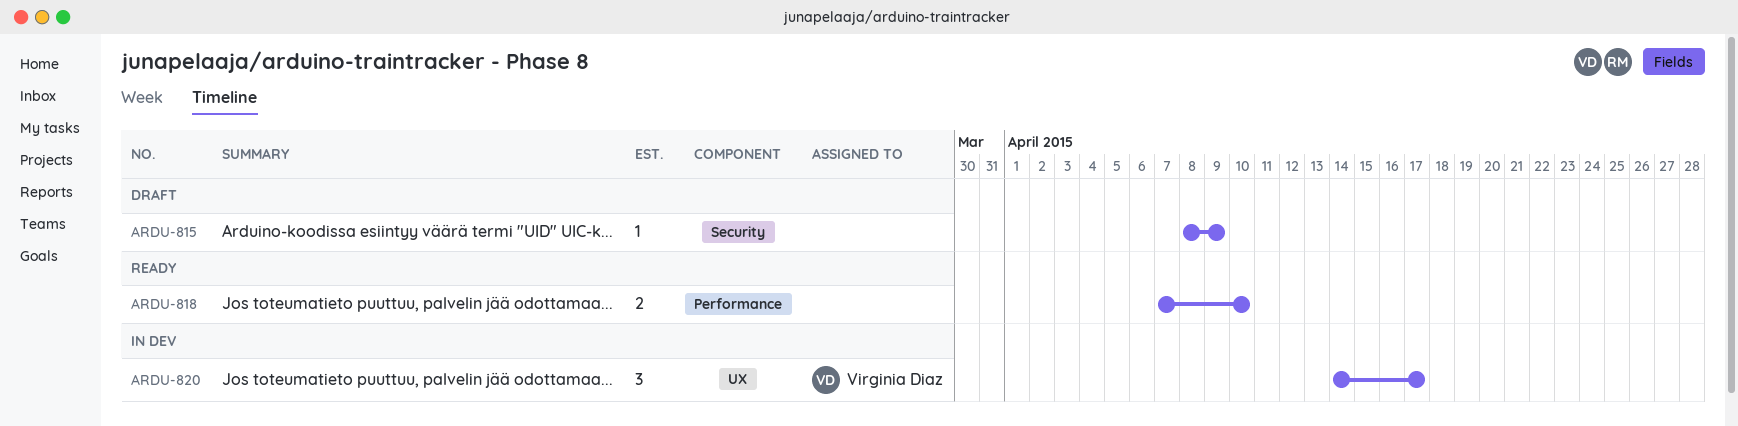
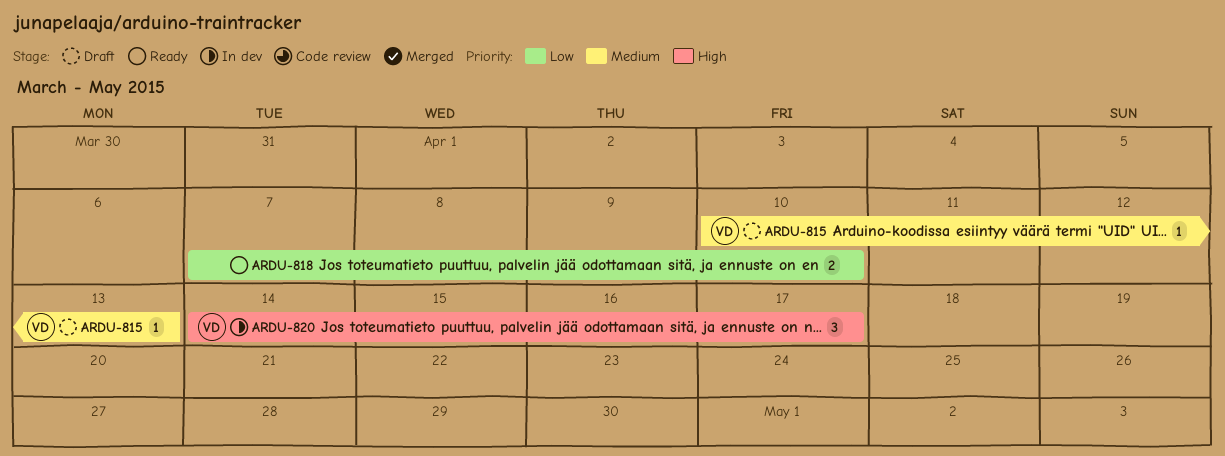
ARDU-815, owner: none -> Virginia Diaz
ARDU-815, start: Apr 8 -> Apr 10
ARDU-815, due: Apr 9 -> Apr 13

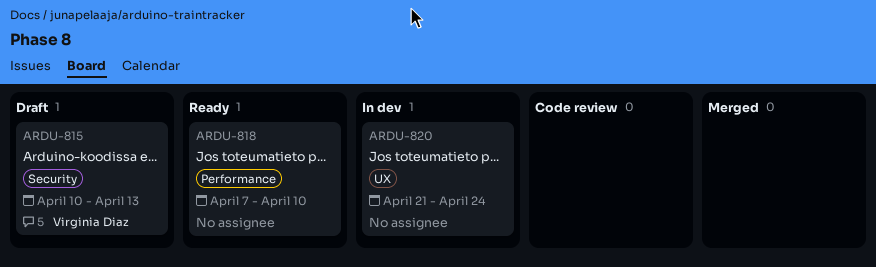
ARDU-820, owner: Virginia Diaz -> none
ARDU-820, start: Apr 14 -> Apr 21
ARDU-820, due: Apr 17 -> Apr 24

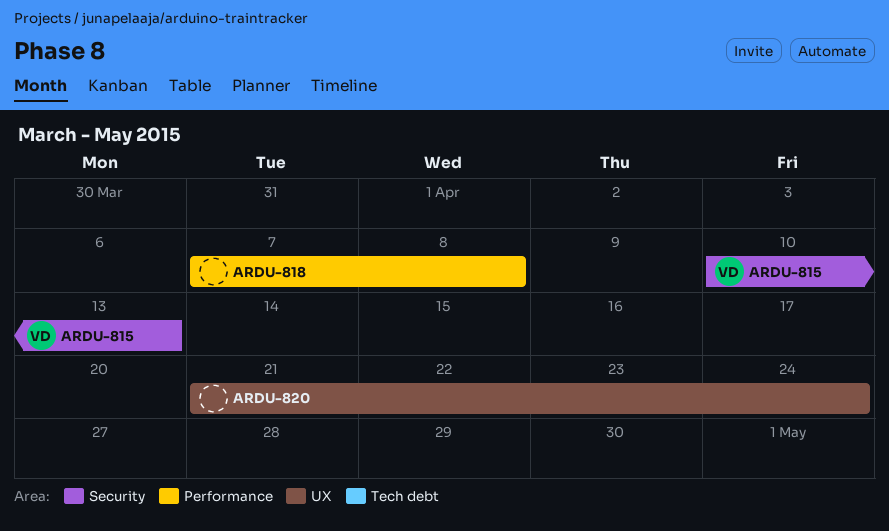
ARDU-818, due: Apr 10 -> Apr 8

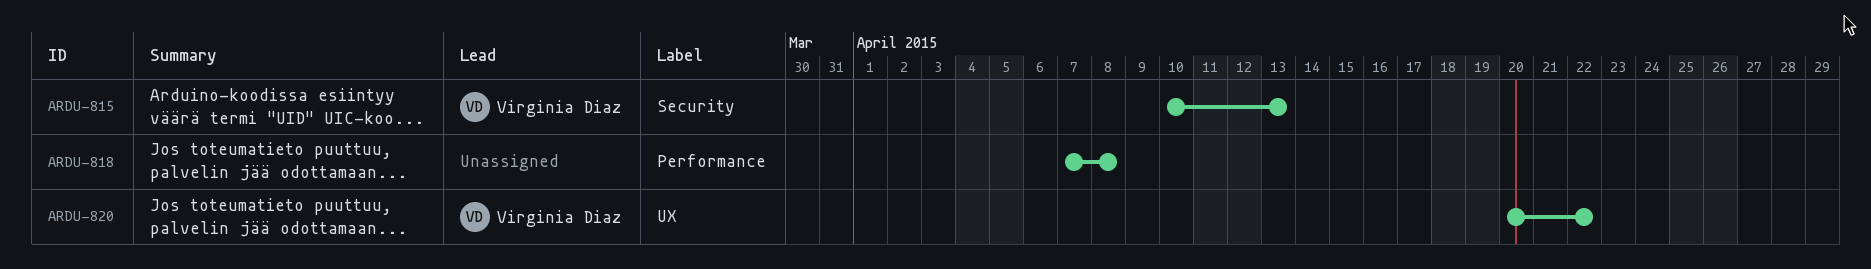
ARDU-820, owner: none -> Virginia Diaz
ARDU-820, start: Apr 21 -> Apr 20
ARDU-820, due: Apr 24 -> Apr 22

